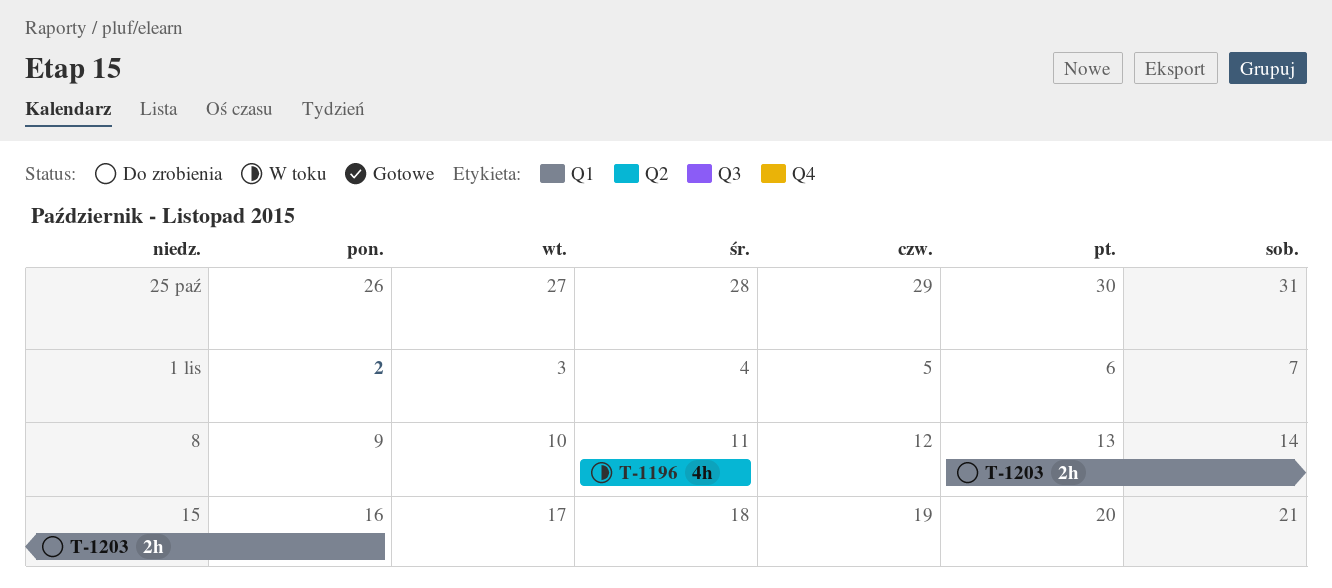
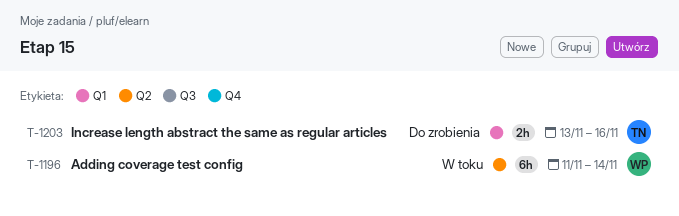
T-1196, estimate: 4h -> 6h
T-1196, due: Nov 11 -> Nov 14

